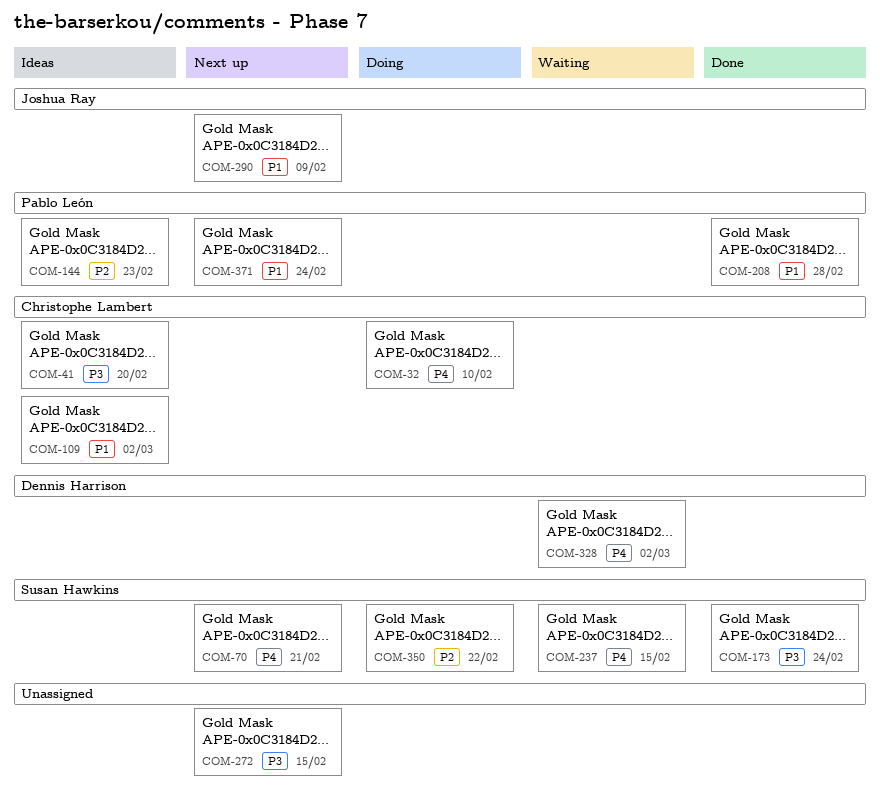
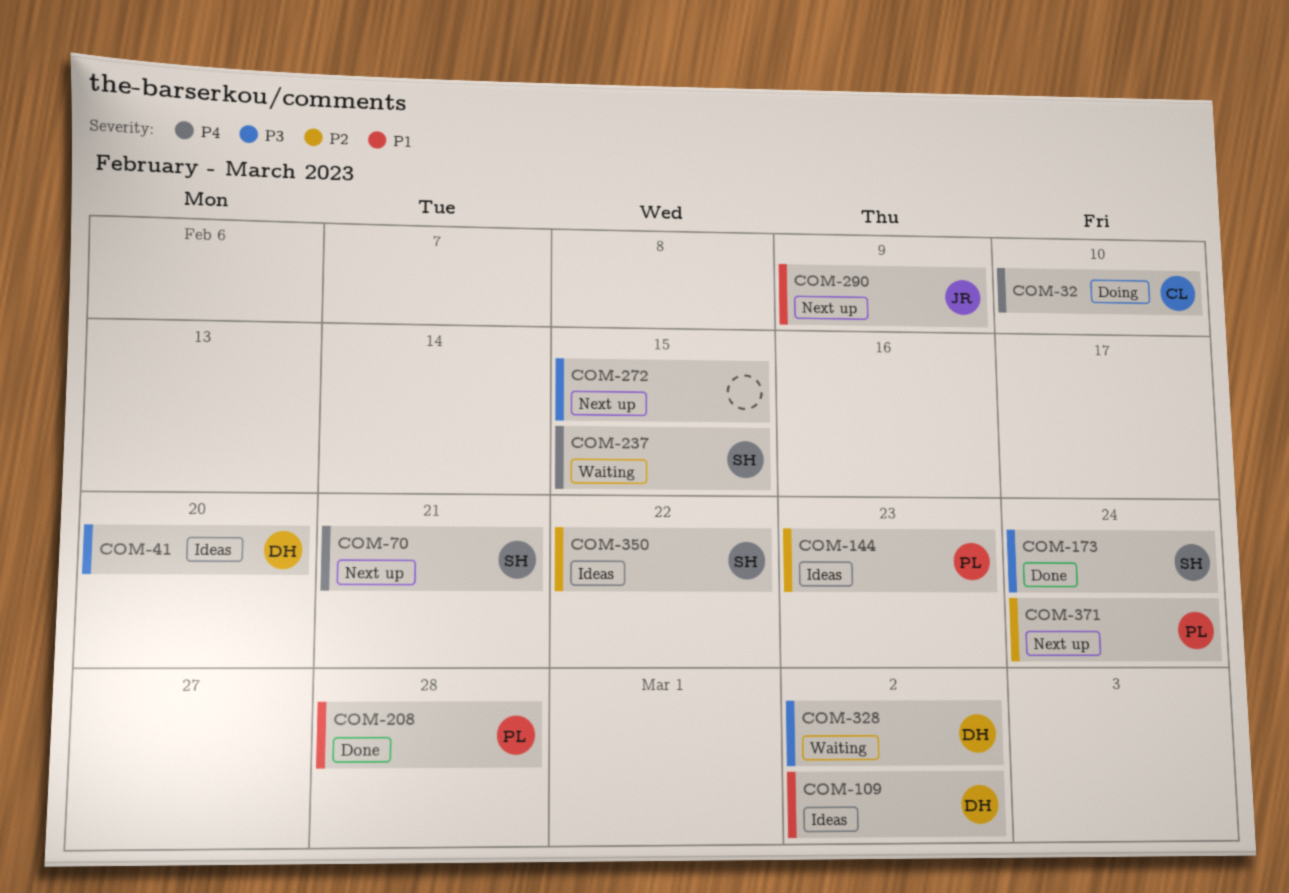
COM-41, owner: Christophe Lambert -> Dennis Harrison
COM-109, owner: Christophe Lambert -> Dennis Harrison
COM-328, priority: P4 -> P3
COM-350, status: Doing -> Ideas
COM-371, priority: P1 -> P2

